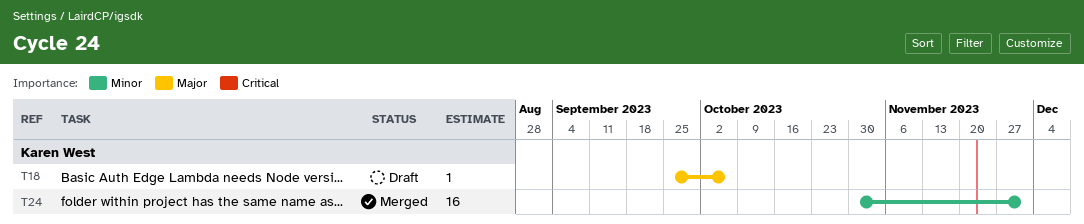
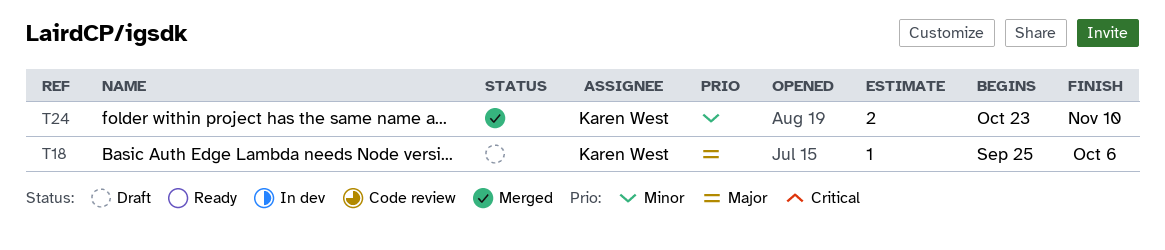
T24, estimate: 16 -> 2
T24, start: Oct 30 -> Oct 23
T24, due: Dec 1 -> Nov 10

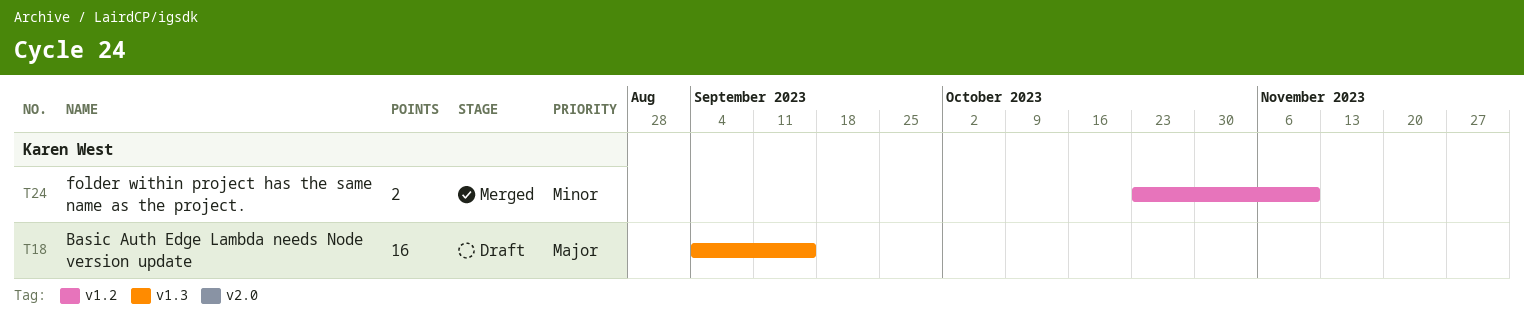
T18, estimate: 1 -> 16
T18, start: Sep 25 -> Sep 4
T18, due: Oct 6 -> Sep 15

